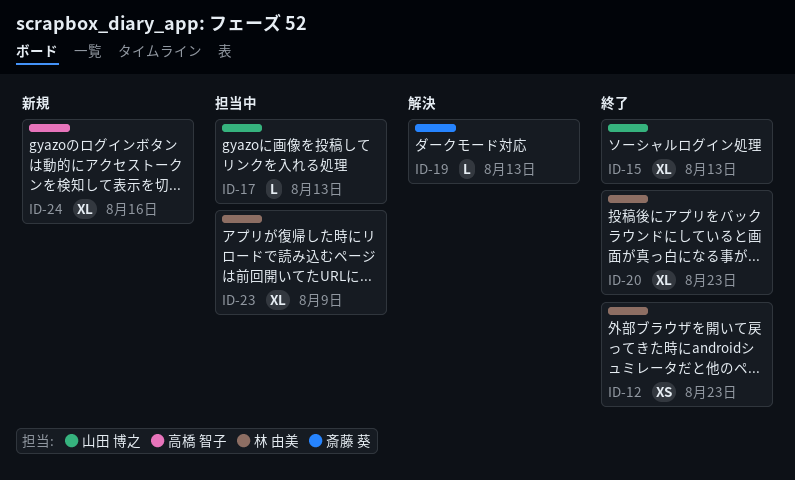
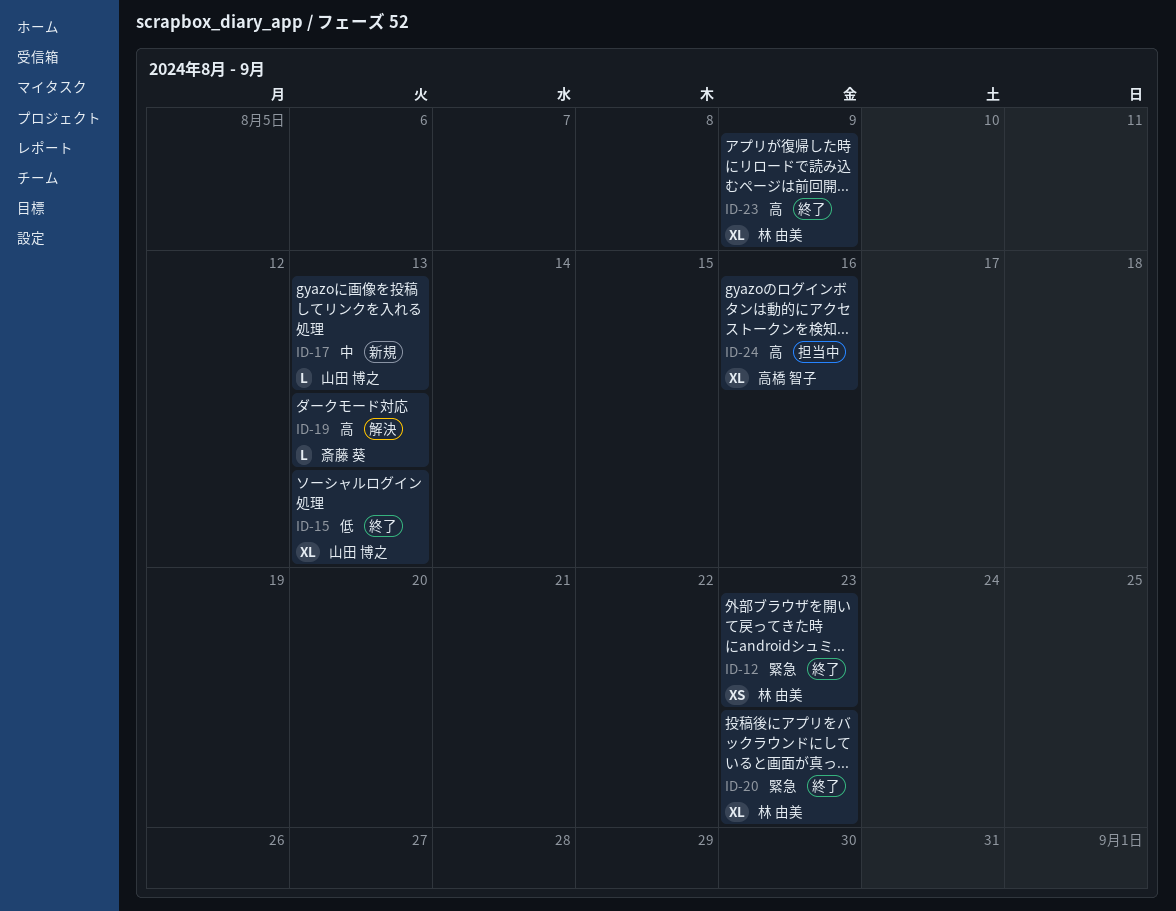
ID-17, status: 担当中 -> 新規
ID-23, status: 担当中 -> 終了
ID-24, status: 新規 -> 担当中

